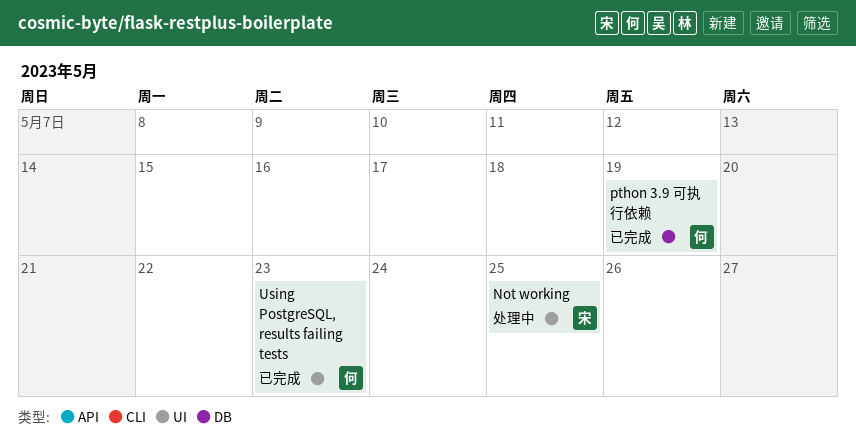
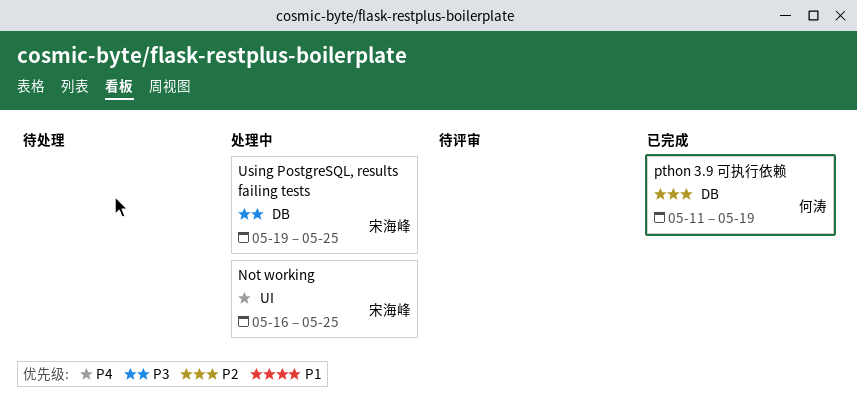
Using PostgreSQL, results failing tests, status: 已完成 -> 处理中
Using PostgreSQL, results failing tests, owner: 何涛 -> 宋海峰
Using PostgreSQL, results failing tests, label: UI -> DB
Using PostgreSQL, results failing tests, due: May 23 -> May 25

